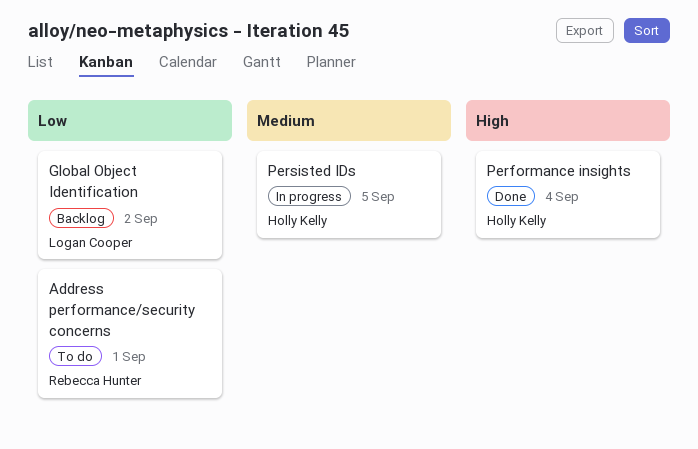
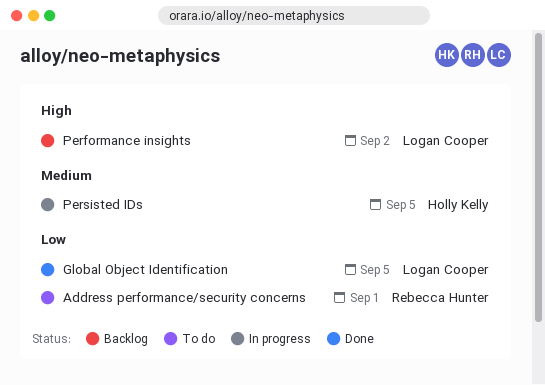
Global Object Identification, status: Backlog -> Done
Global Object Identification, due: Sep 2 -> Sep 5
Performance insights, status: Done -> Backlog
Performance insights, owner: Holly Kelly -> Logan Cooper
Performance insights, due: Sep 4 -> Sep 2

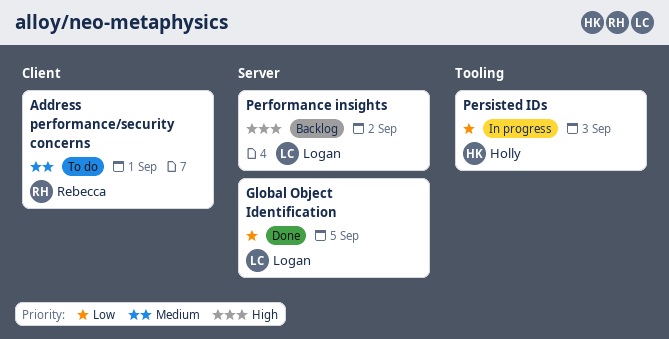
Address performance/security concerns, priority: Low -> Medium
Persisted IDs, priority: Medium -> Low
Persisted IDs, due: Sep 5 -> Sep 3

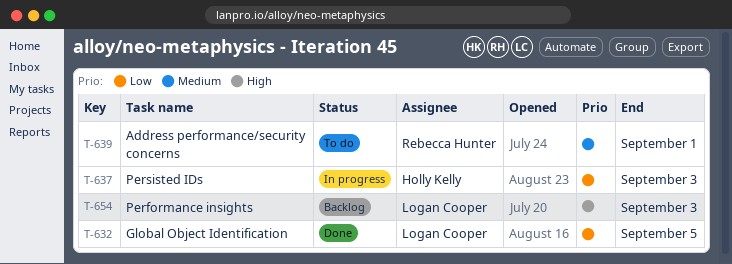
Performance insights, due: Sep 2 -> Sep 3

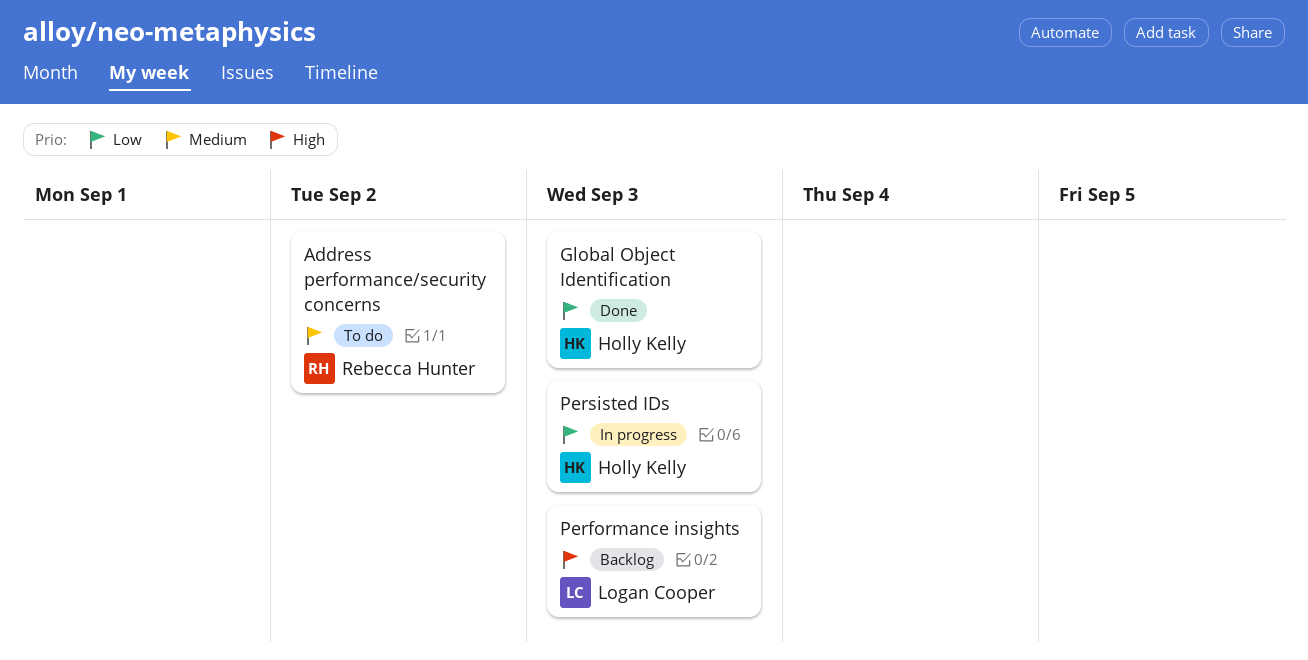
Address performance/security concerns, due: Sep 1 -> Sep 2
Global Object Identification, owner: Logan Cooper -> Holly Kelly
Global Object Identification, due: Sep 5 -> Sep 3

